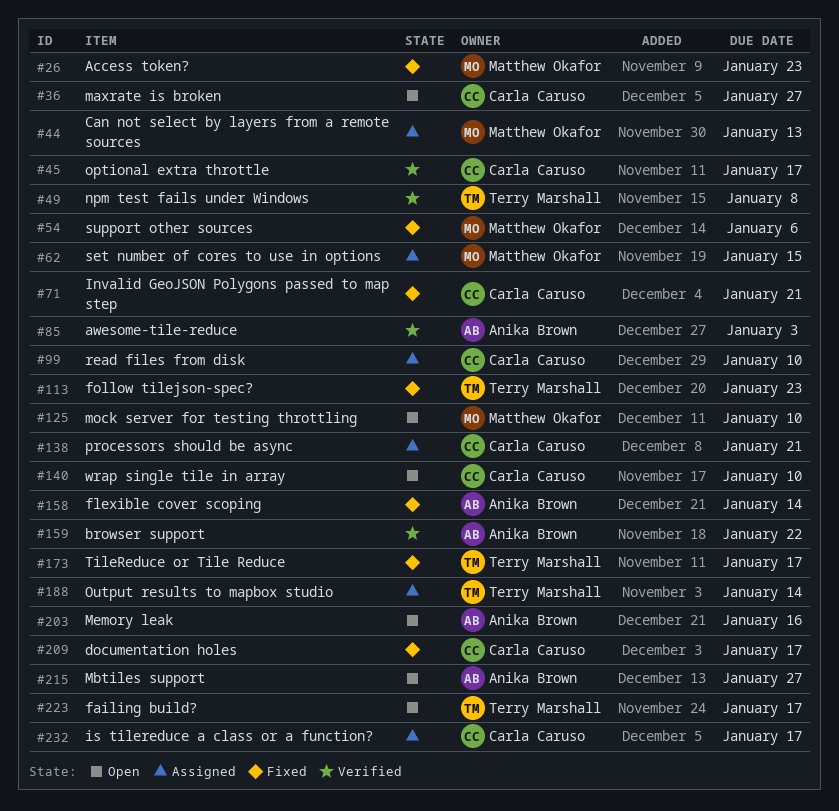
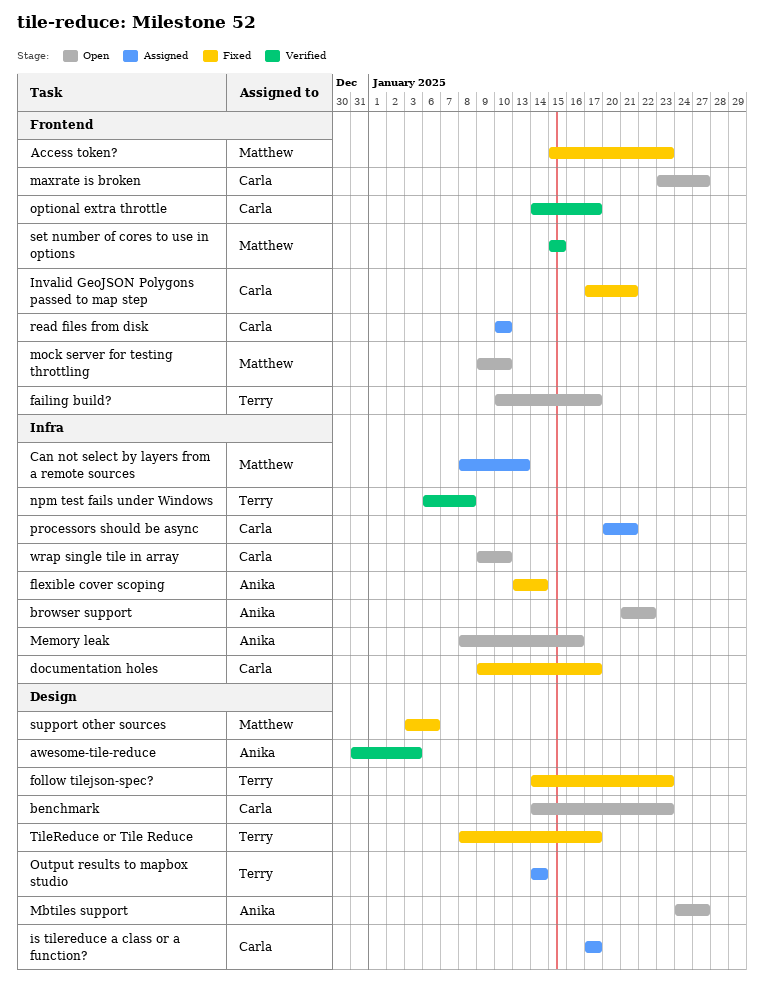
benchmark: none -> present
browser support, status: Verified -> Open
set number of cores to use in options, status: Assigned -> Verified

